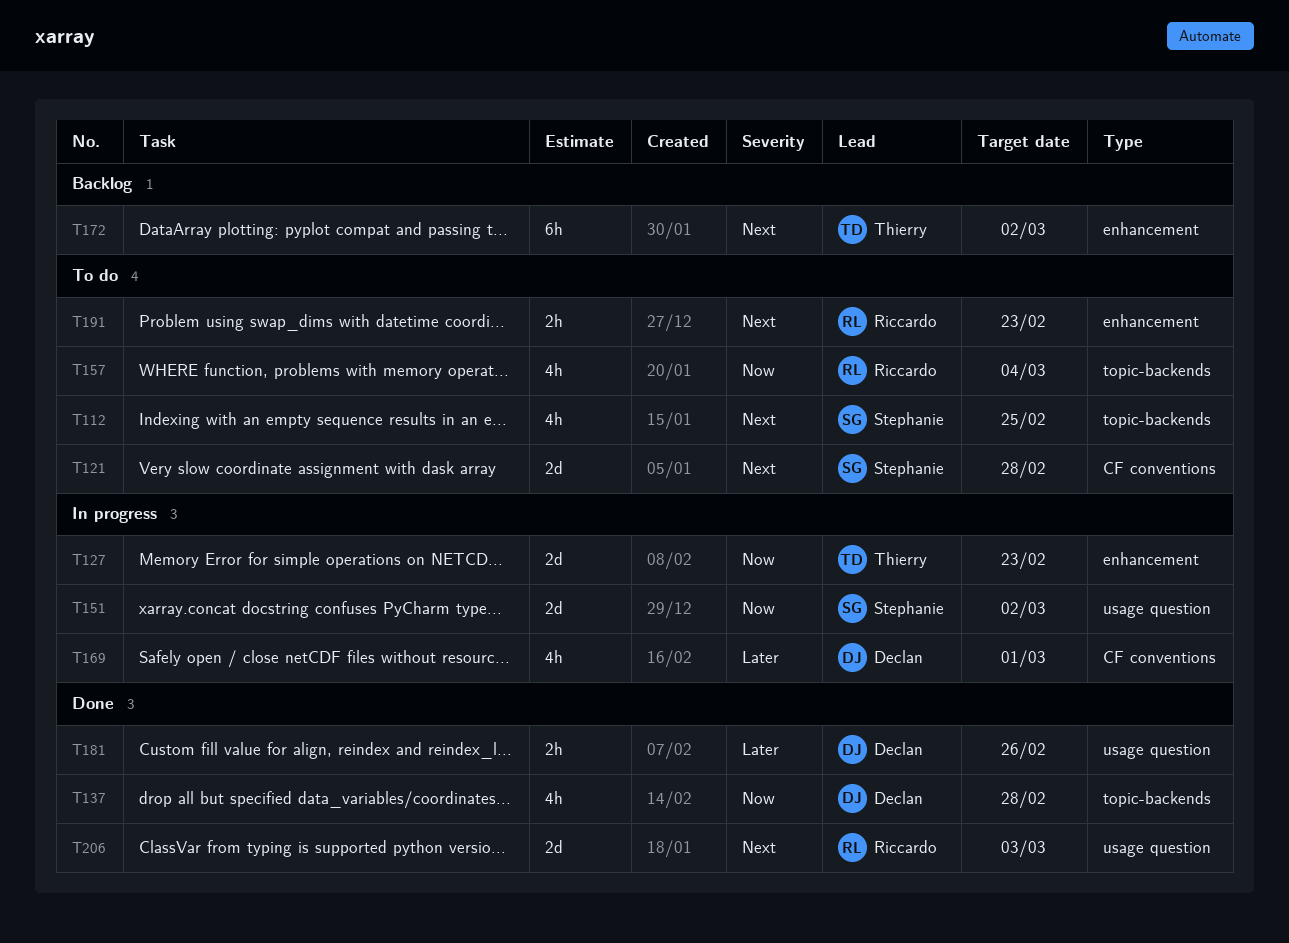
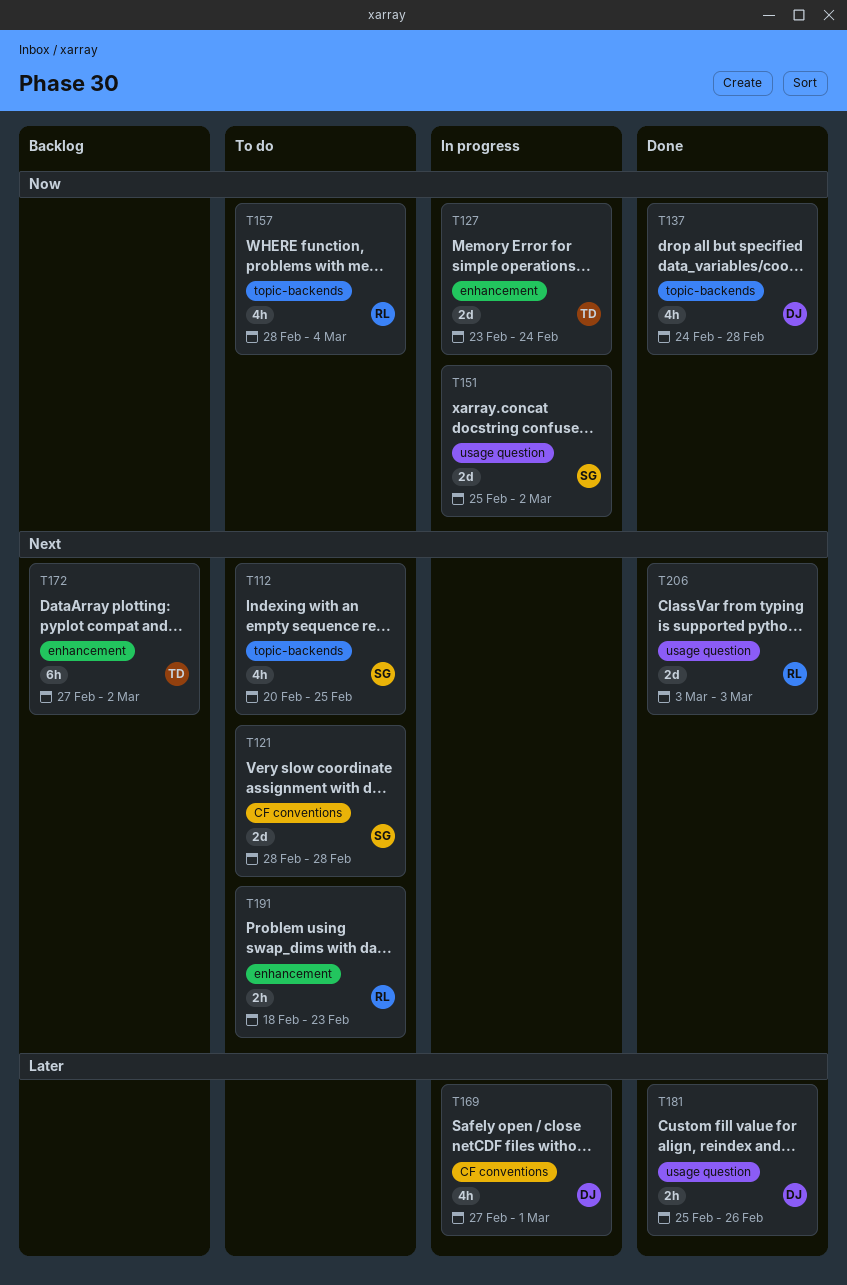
T127, due: Feb 23 -> Feb 24

